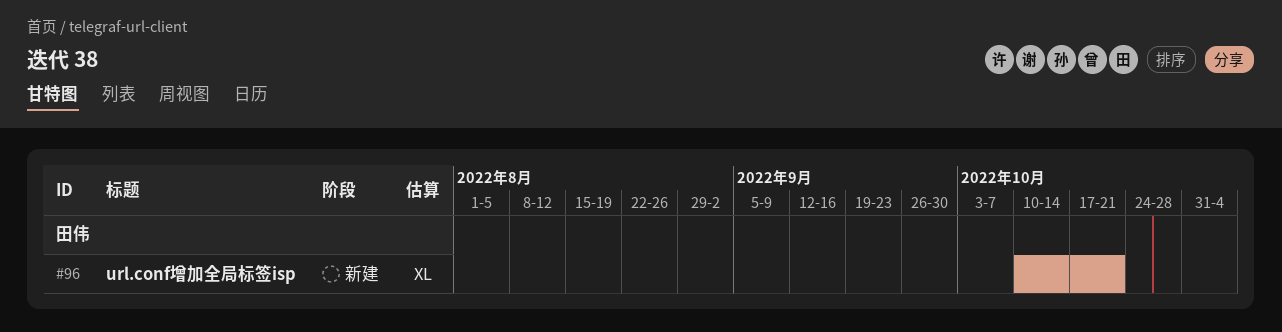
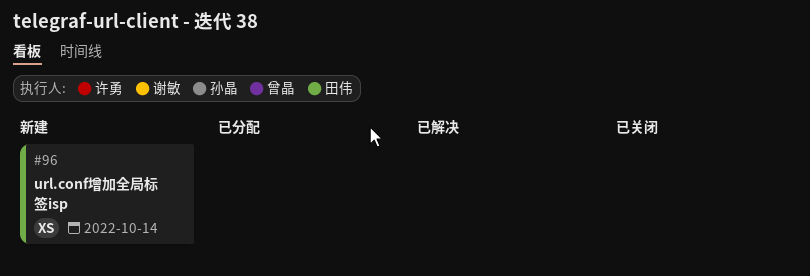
#96, estimate: XL -> XS
#96, due: Oct 21 -> Oct 14

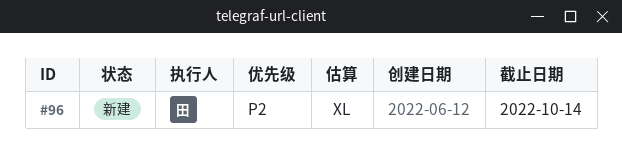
#96, estimate: XS -> XL

